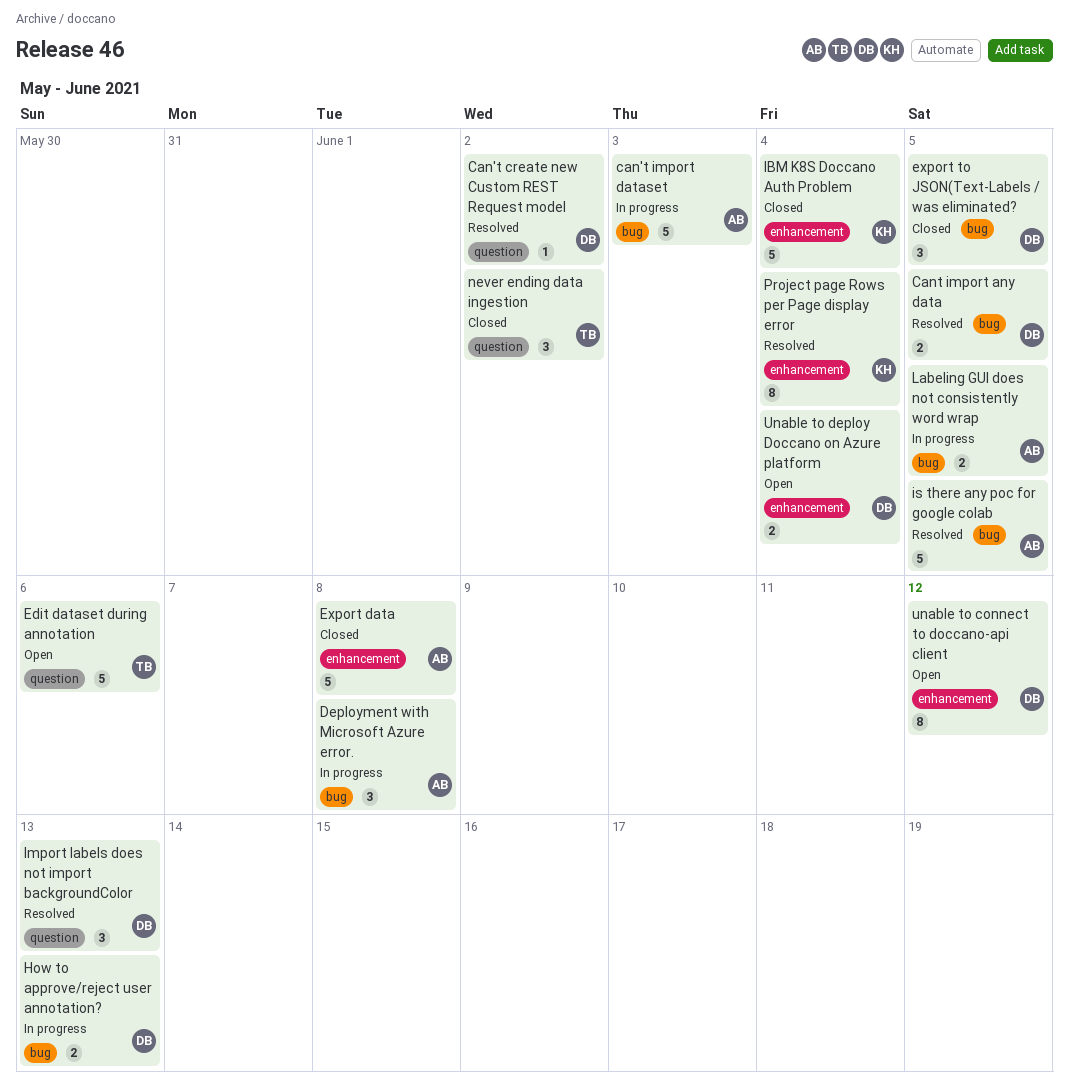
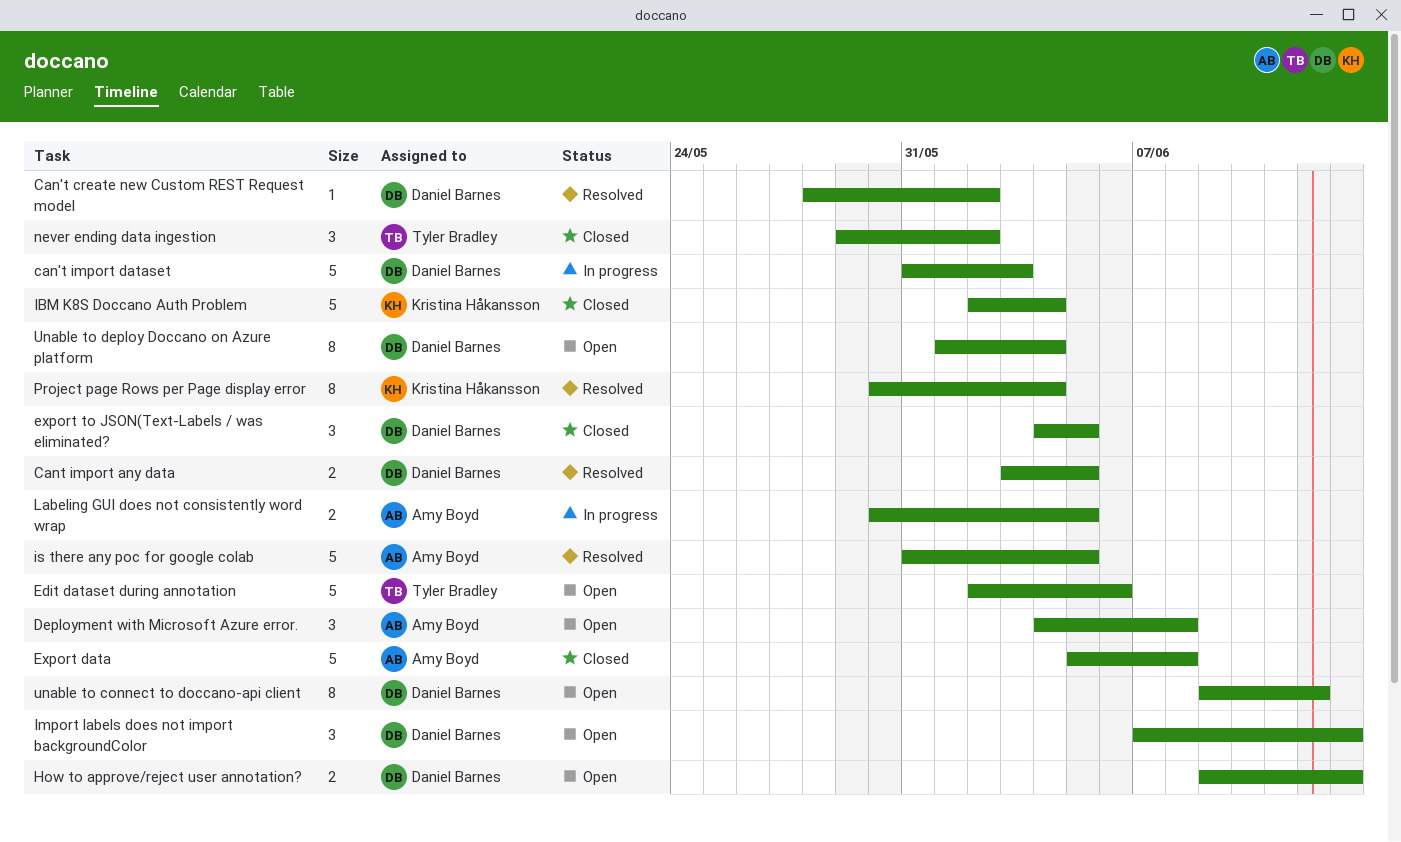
can't import dataset, owner: Amy Boyd -> Daniel Barnes
Deployment with Microsoft Azure error., status: In progress -> Open
How to approve/reject user annotation?, status: In progress -> Open
Import labels does not import backgroundColor, status: Resolved -> Open
Unable to deploy Doccano on Azure platform, estimate: 2 -> 8

